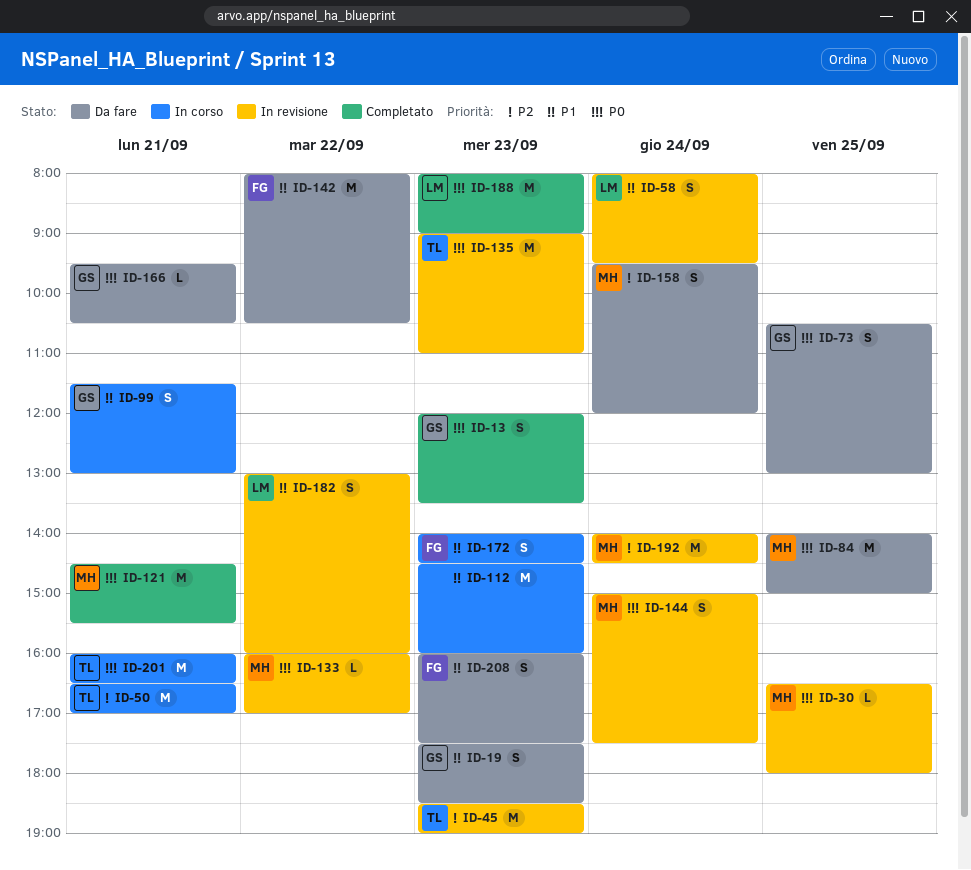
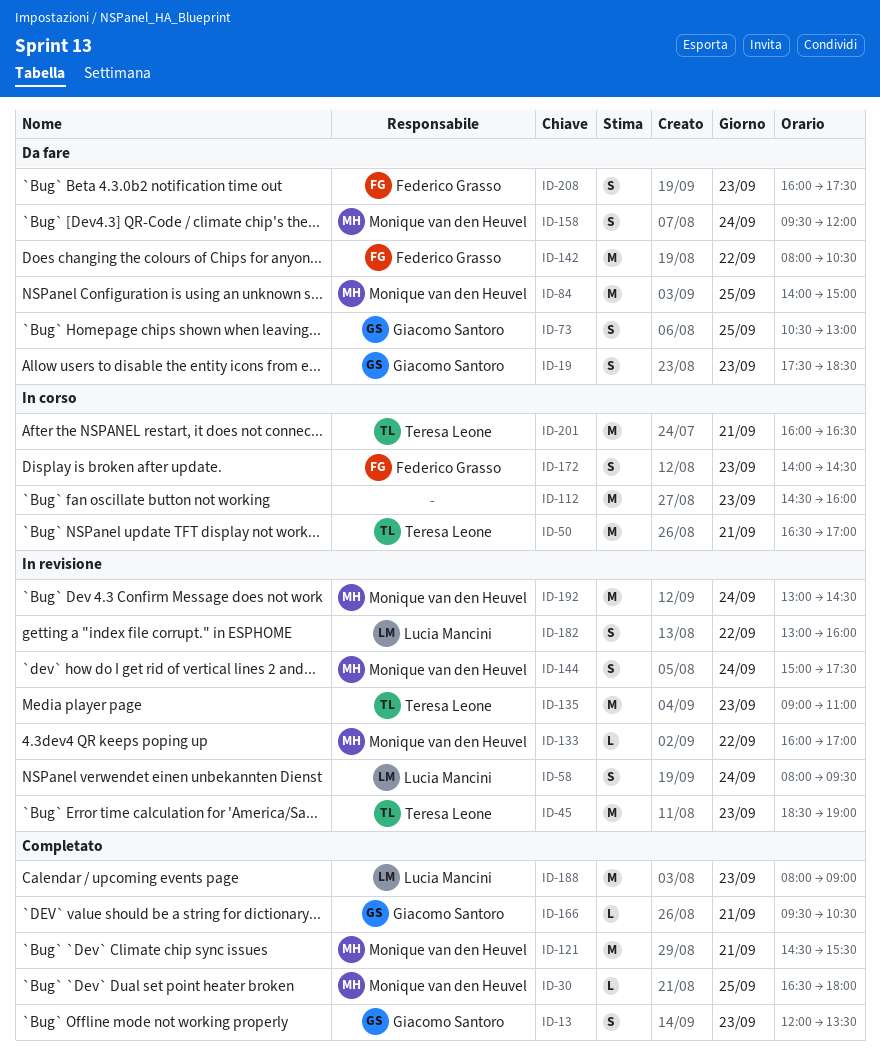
ID-30, status: In revisione -> Completato
ID-99: present -> none
ID-166, status: Da fare -> Completato
ID-192, begins: 14:00 -> 13:00

